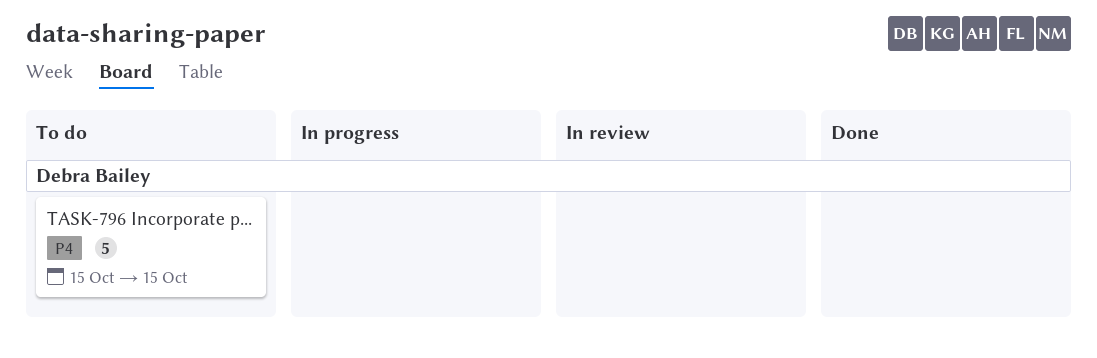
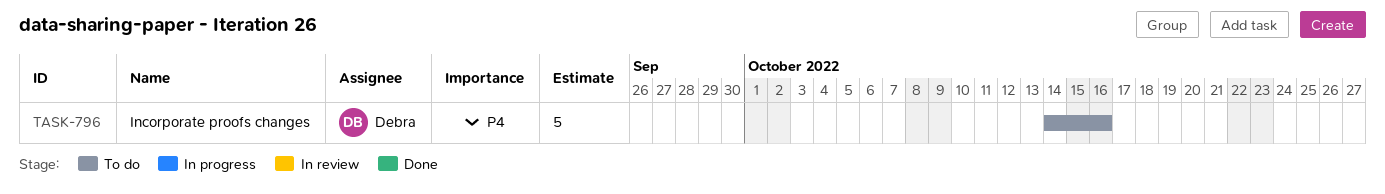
TASK-796, start: Oct 15 -> Oct 14
TASK-796, due: Oct 15 -> Oct 16

